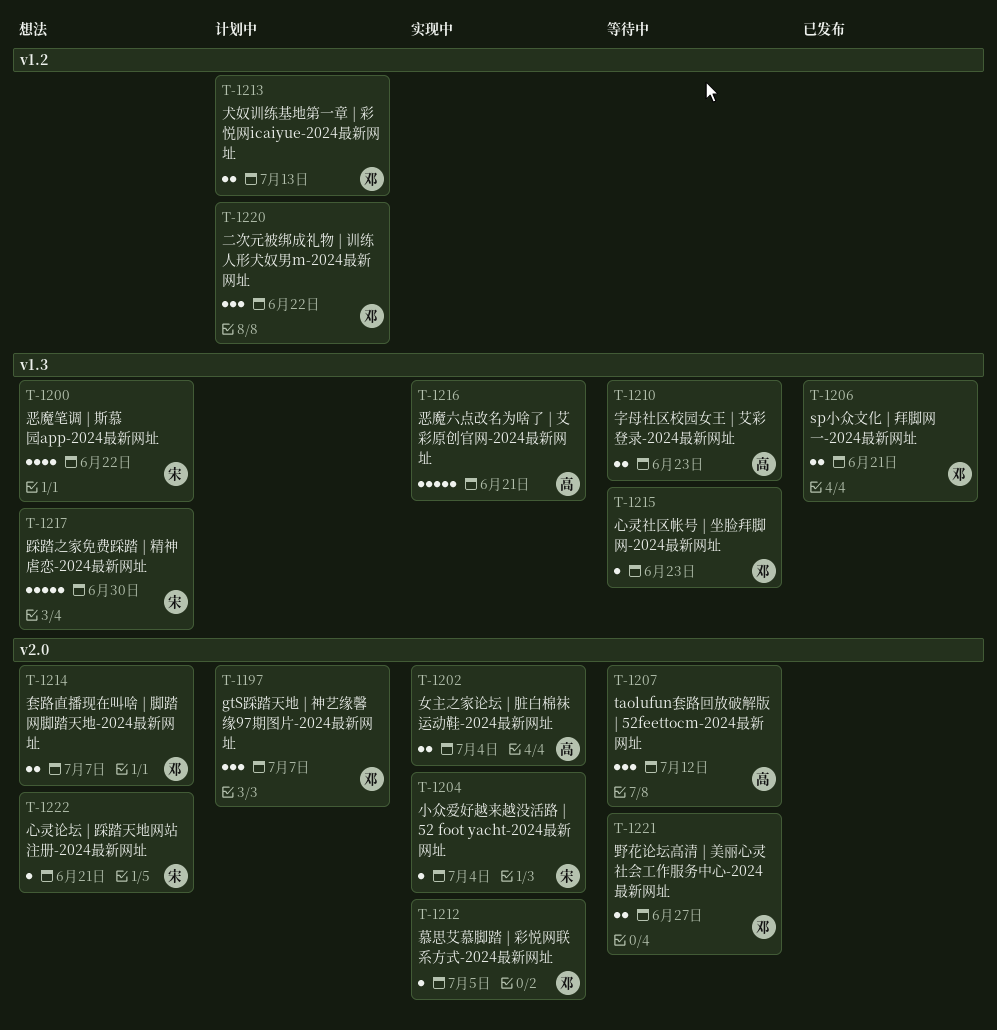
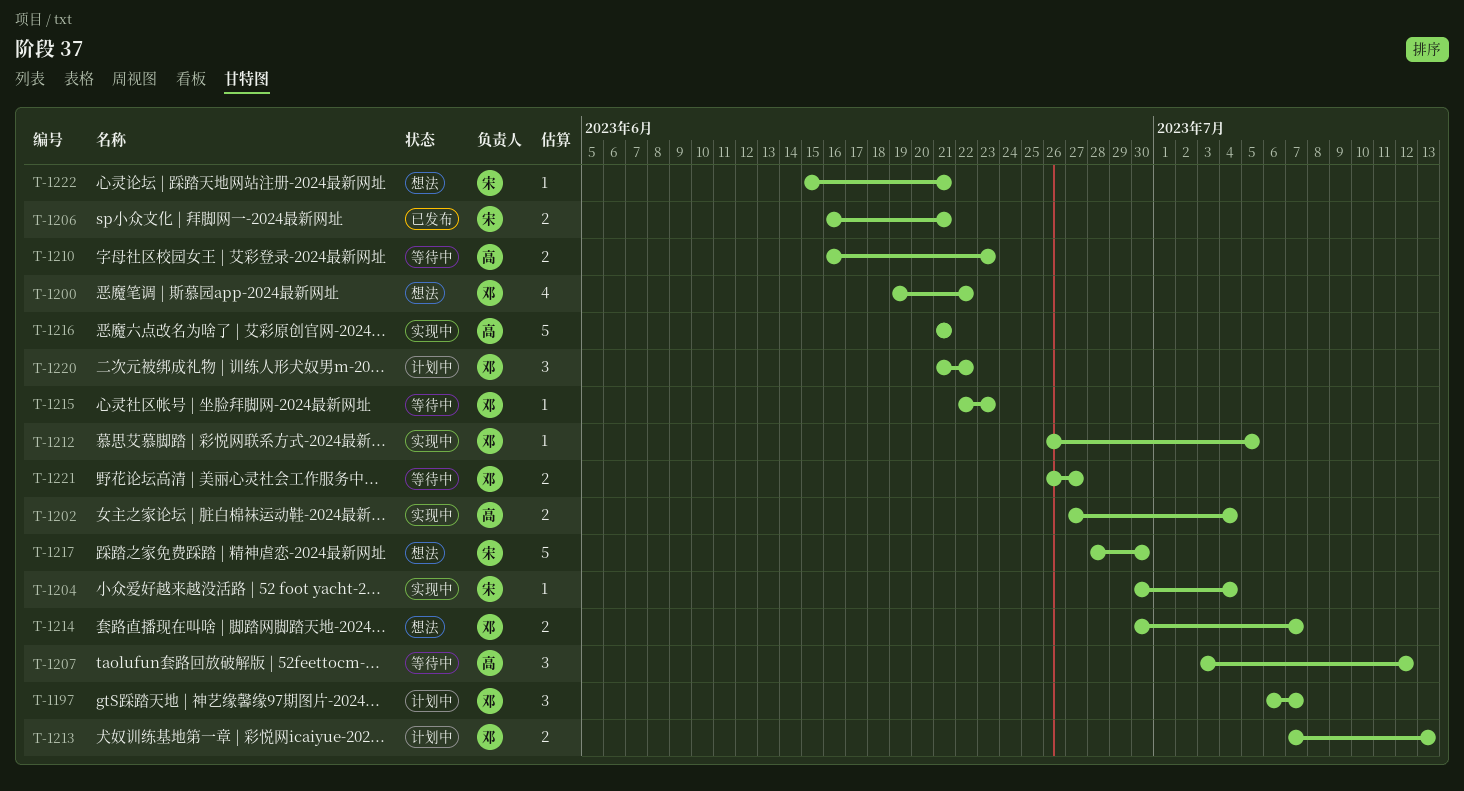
T-1200, owner: 宋 -> 邓
T-1206, owner: 邓 -> 宋

